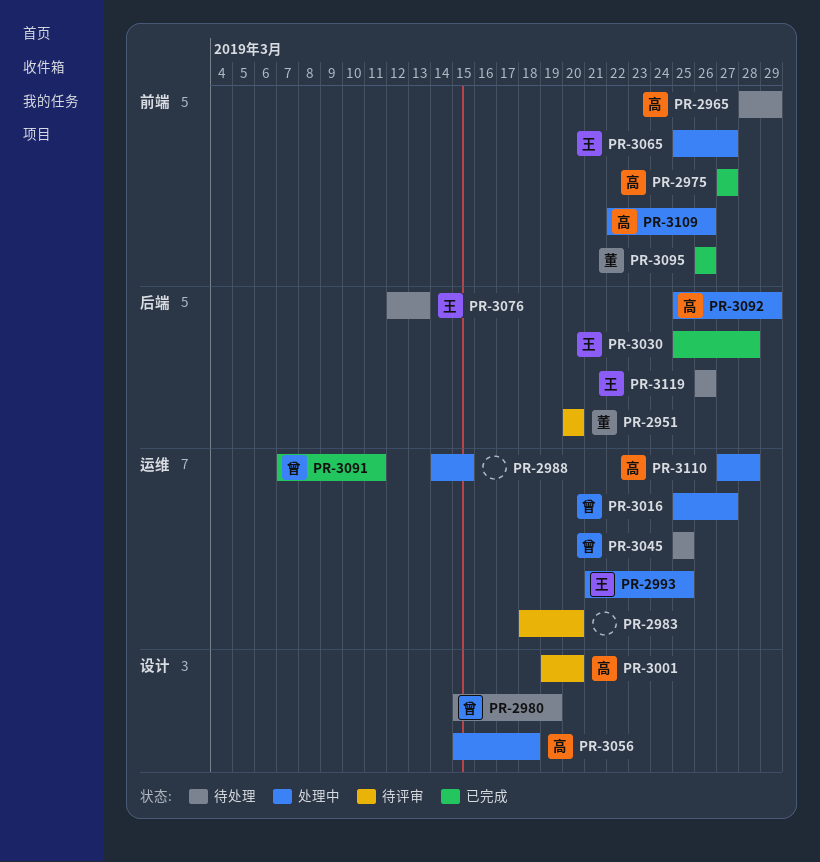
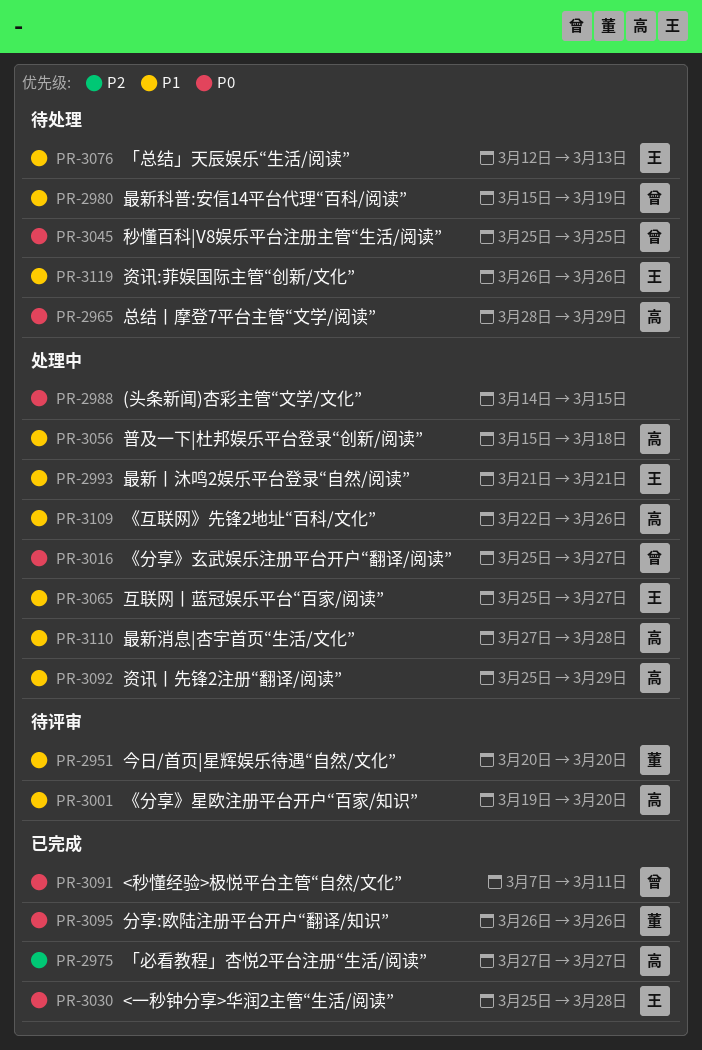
PR-2983: present -> none
PR-2993, due: Mar 25 -> Mar 21

